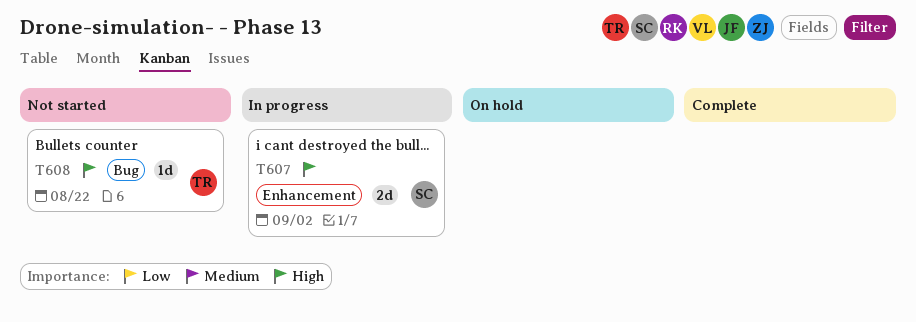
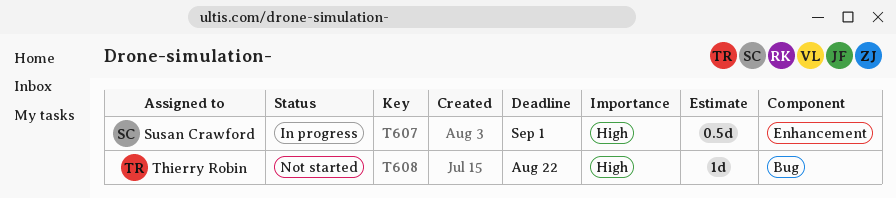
T607, estimate: 2d -> 0.5d
T607, due: Sep 2 -> Sep 1

